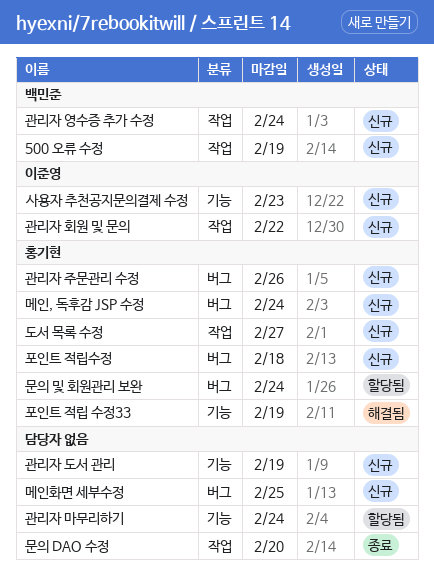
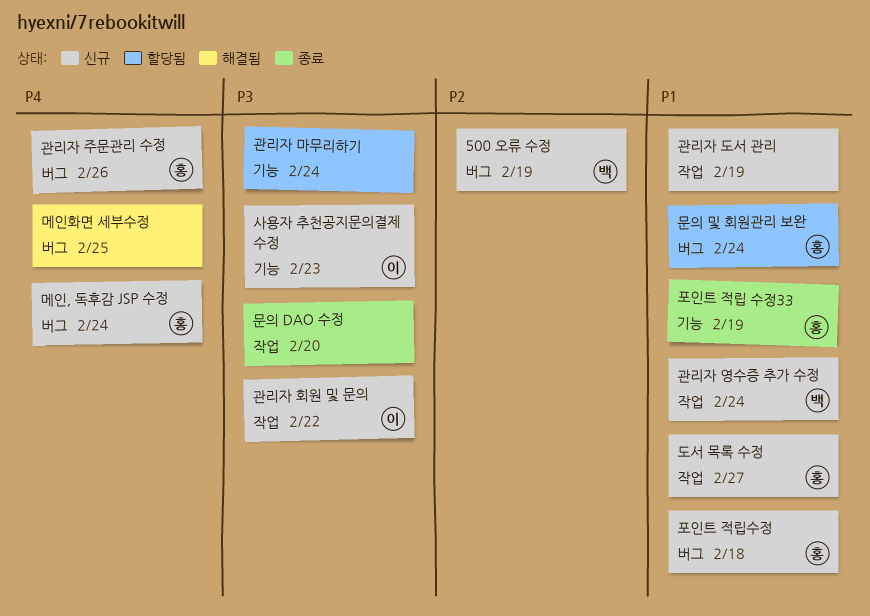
500 오류 수정, label: 작업 -> 버그
관리자 도서 관리, label: 기능 -> 작업
메인화면 세부수정, status: 신규 -> 해결됨
포인트 적립 수정33, status: 해결됨 -> 종료

